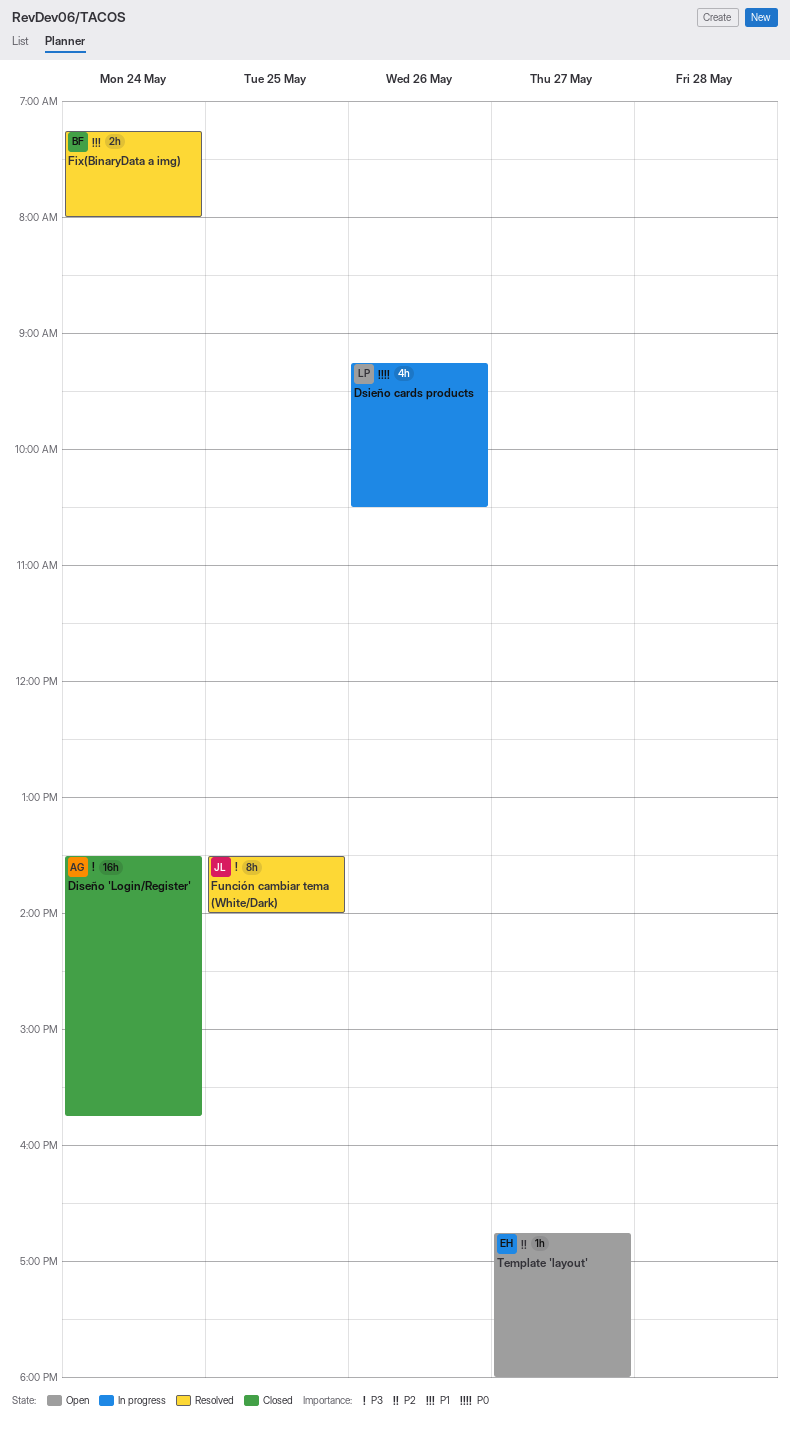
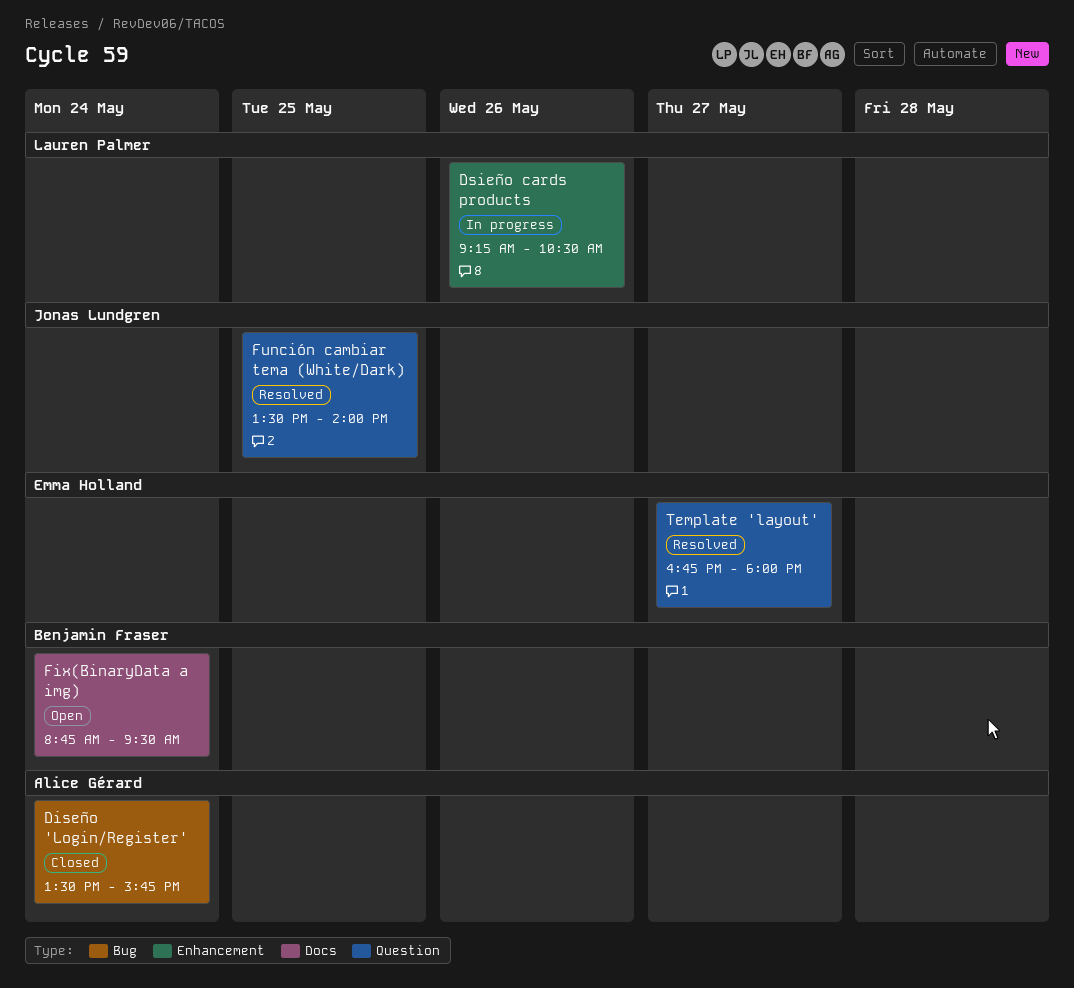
Fix(BinaryData a img), status: Resolved -> Open
Fix(BinaryData a img), begins: 07:15 -> 08:45
Fix(BinaryData a img), ends: 08:00 -> 09:30
Template 'layout', status: Open -> Resolved

